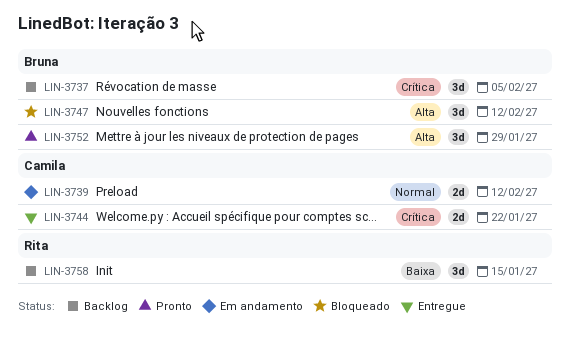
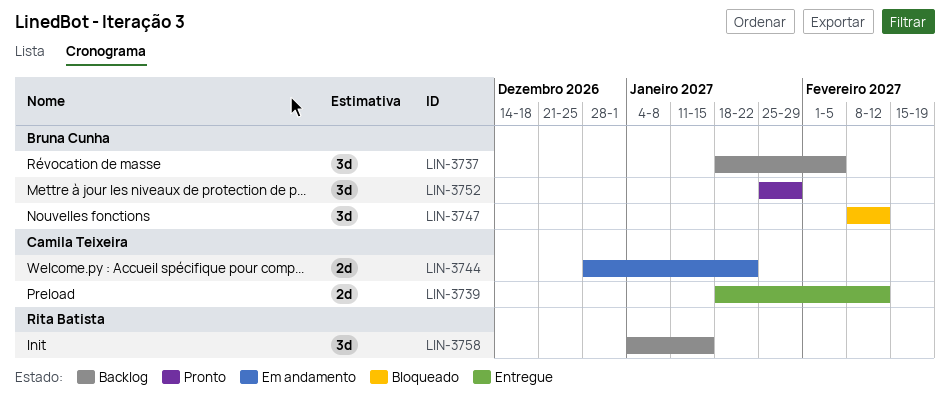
LIN-3739, status: Em andamento -> Entregue
LIN-3744, status: Entregue -> Em andamento

